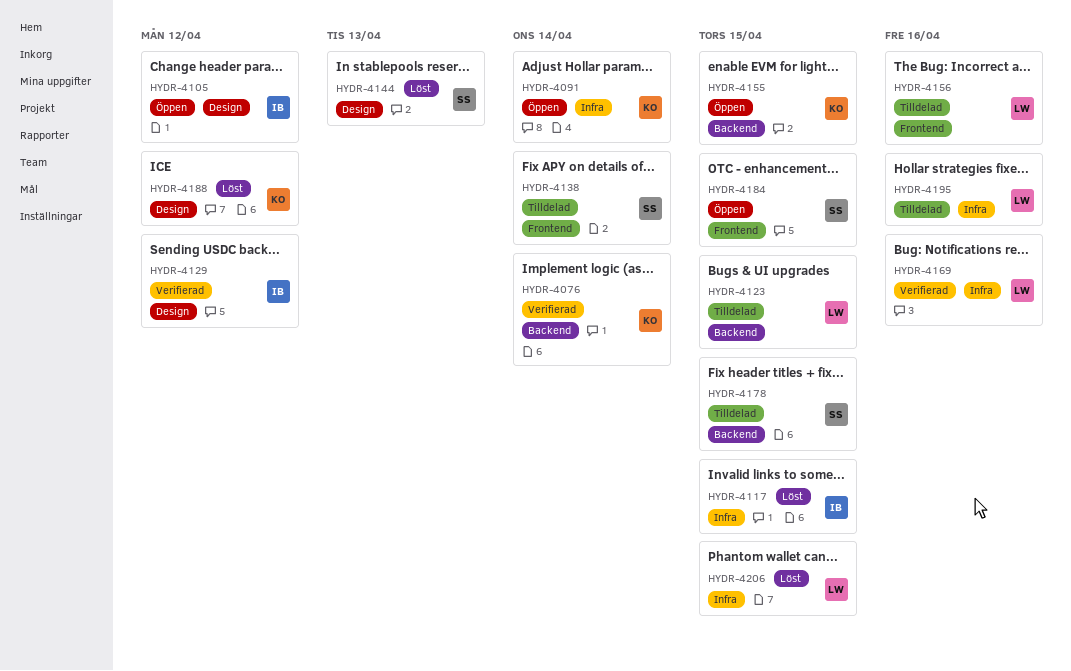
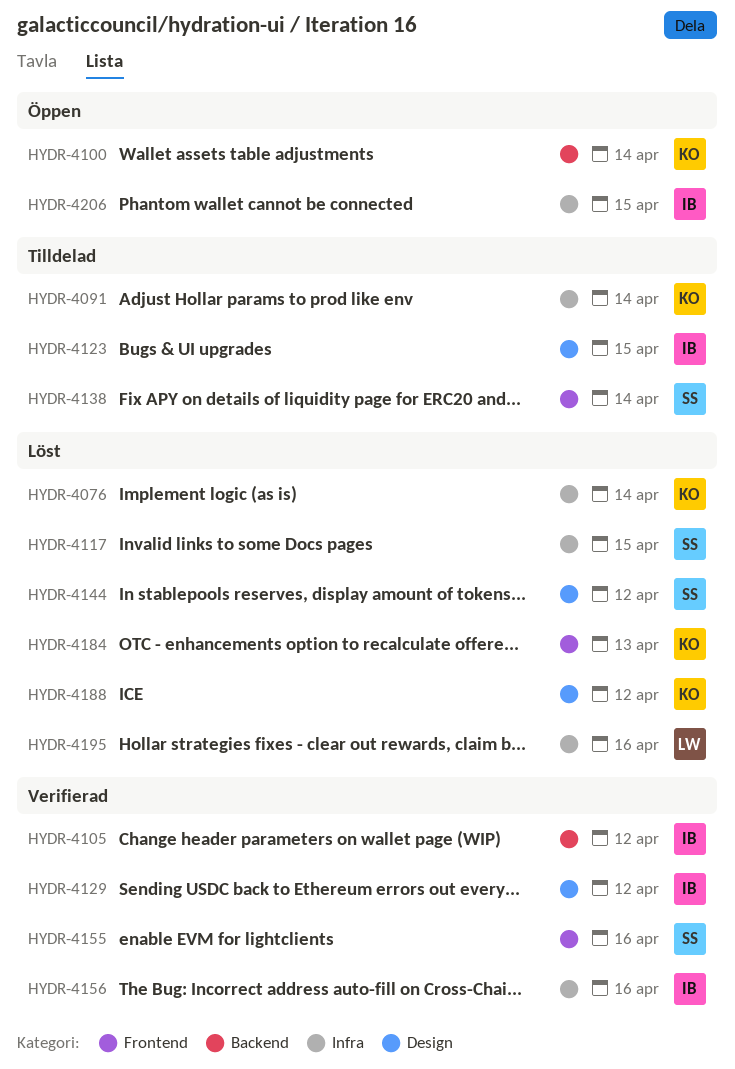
HYDR-4076, status: Verifierad -> Löst
HYDR-4076, label: Backend -> Infra
HYDR-4091, status: Öppen -> Tilldelad
HYDR-4100: none -> present
HYDR-4105, status: Öppen -> Verifierad
HYDR-4105, label: Design -> Backend
HYDR-4117, owner: IB -> SS
HYDR-4123, owner: LW -> IB
HYDR-4123, label: Backend -> Design
HYDR-4144, due: Apr 13 -> Apr 12
HYDR-4155, status: Öppen -> Verifierad
HYDR-4155, owner: KO -> SS
HYDR-4155, label: Backend -> Frontend
HYDR-4155, due: Apr 15 -> Apr 16
HYDR-4156, status: Tilldelad -> Verifierad
HYDR-4156, owner: LW -> IB
HYDR-4156, label: Frontend -> Infra
HYDR-4169: present -> none
HYDR-4178: present -> none
HYDR-4184, status: Öppen -> Löst
HYDR-4184, owner: SS -> KO
HYDR-4184, due: Apr 15 -> Apr 13
HYDR-4195, status: Tilldelad -> Löst
HYDR-4206, status: Löst -> Öppen
HYDR-4206, owner: LW -> IB

